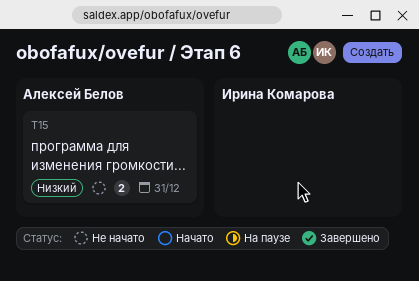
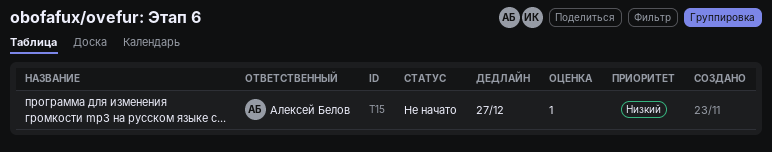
T15, estimate: 2 -> 1
T15, due: Dec 31 -> Dec 27

